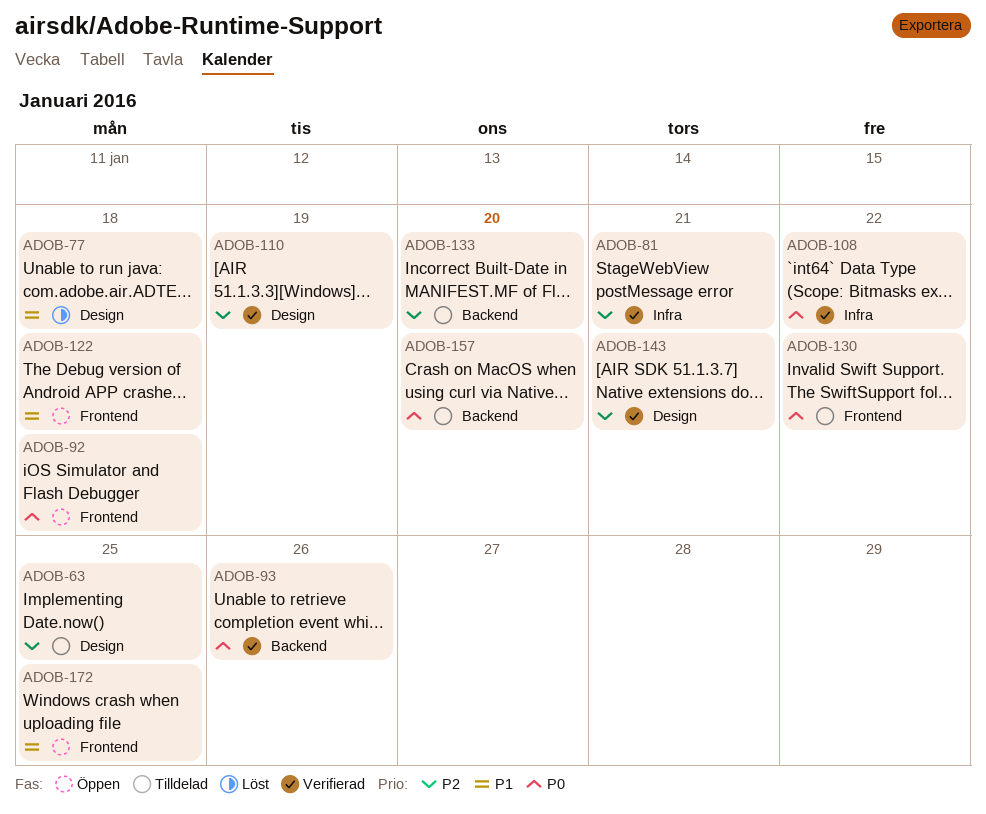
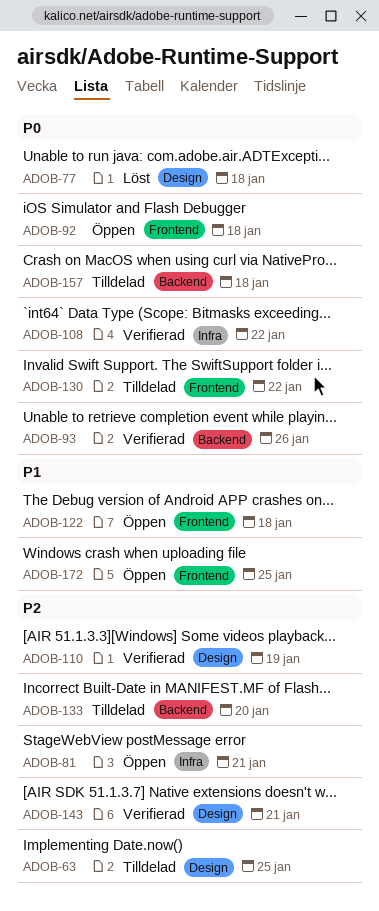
ADOB-77, priority: P1 -> P0
ADOB-81, status: Verifierad -> Öppen
ADOB-157, due: Jan 20 -> Jan 18

